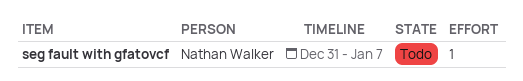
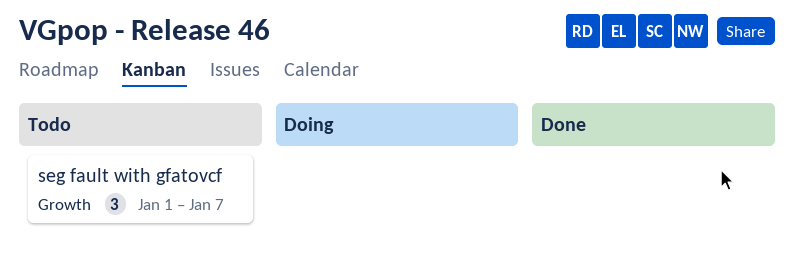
seg fault with gfatovcf, estimate: 1 -> 3
seg fault with gfatovcf, start: Dec 31 -> Jan 1

